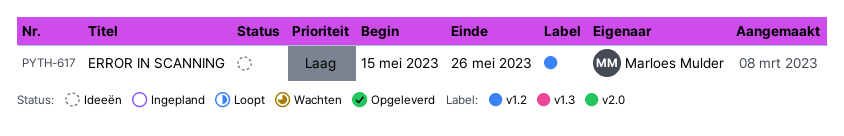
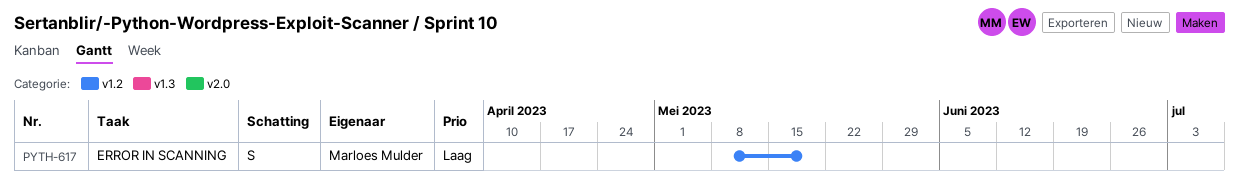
PYTH-617, start: May 15 -> May 8
PYTH-617, due: May 26 -> May 19

